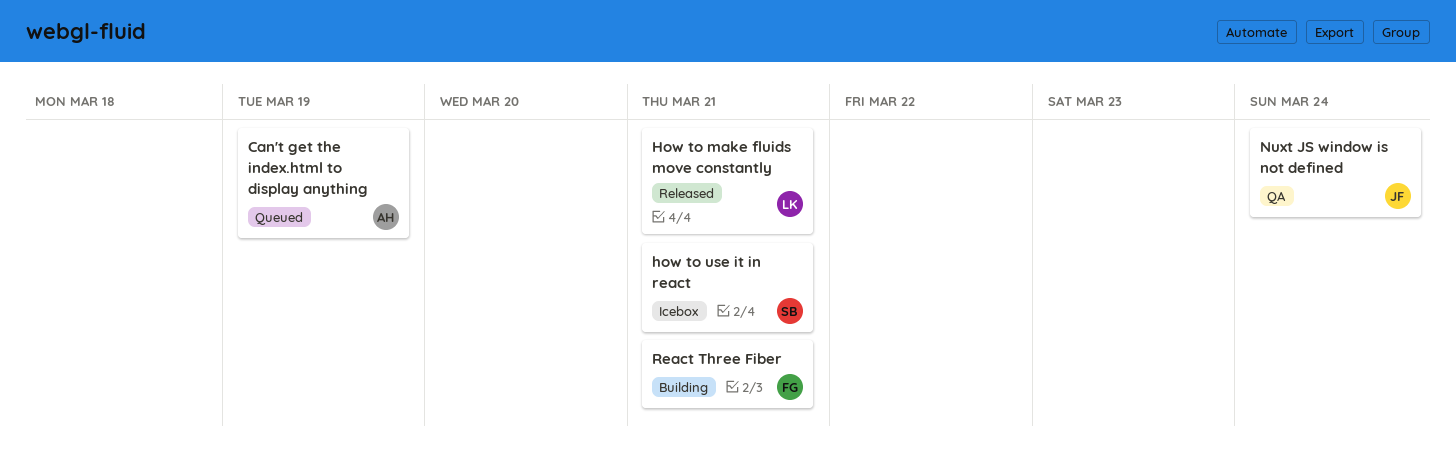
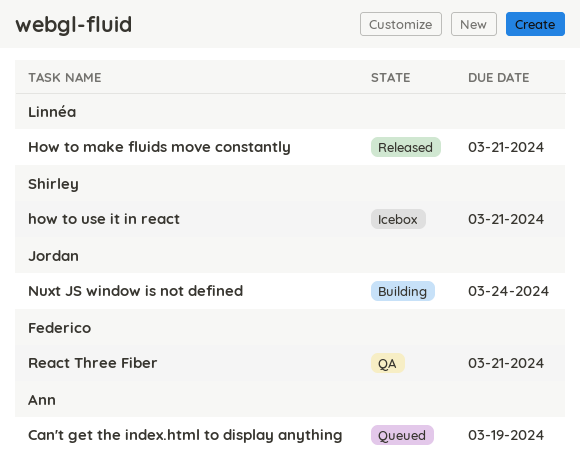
Nuxt JS window is not defined, status: QA -> Building
React Three Fiber, status: Building -> QA

